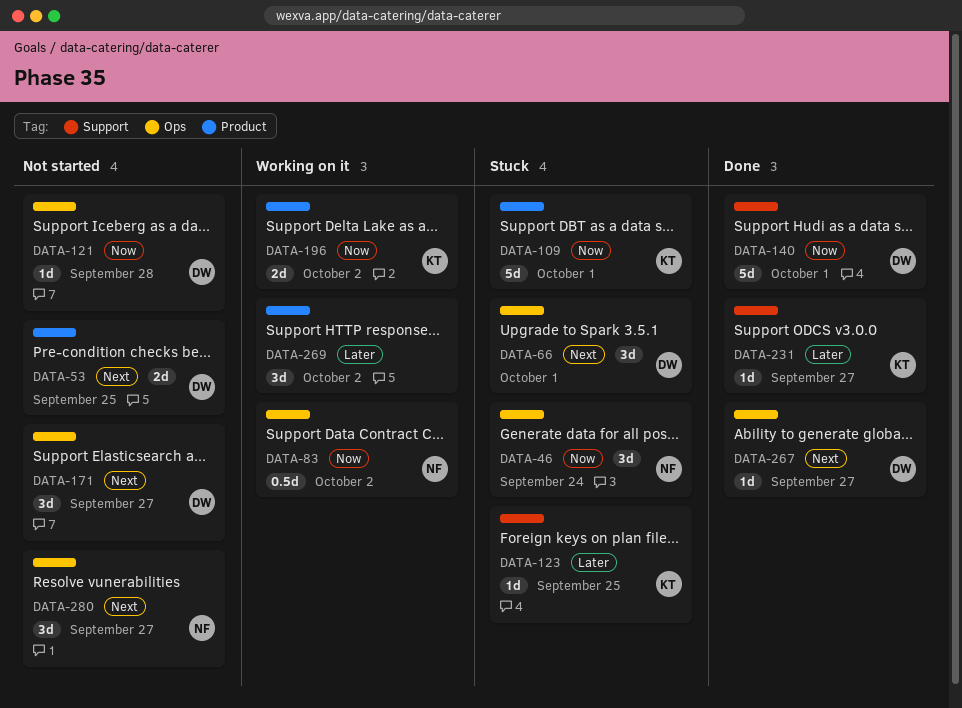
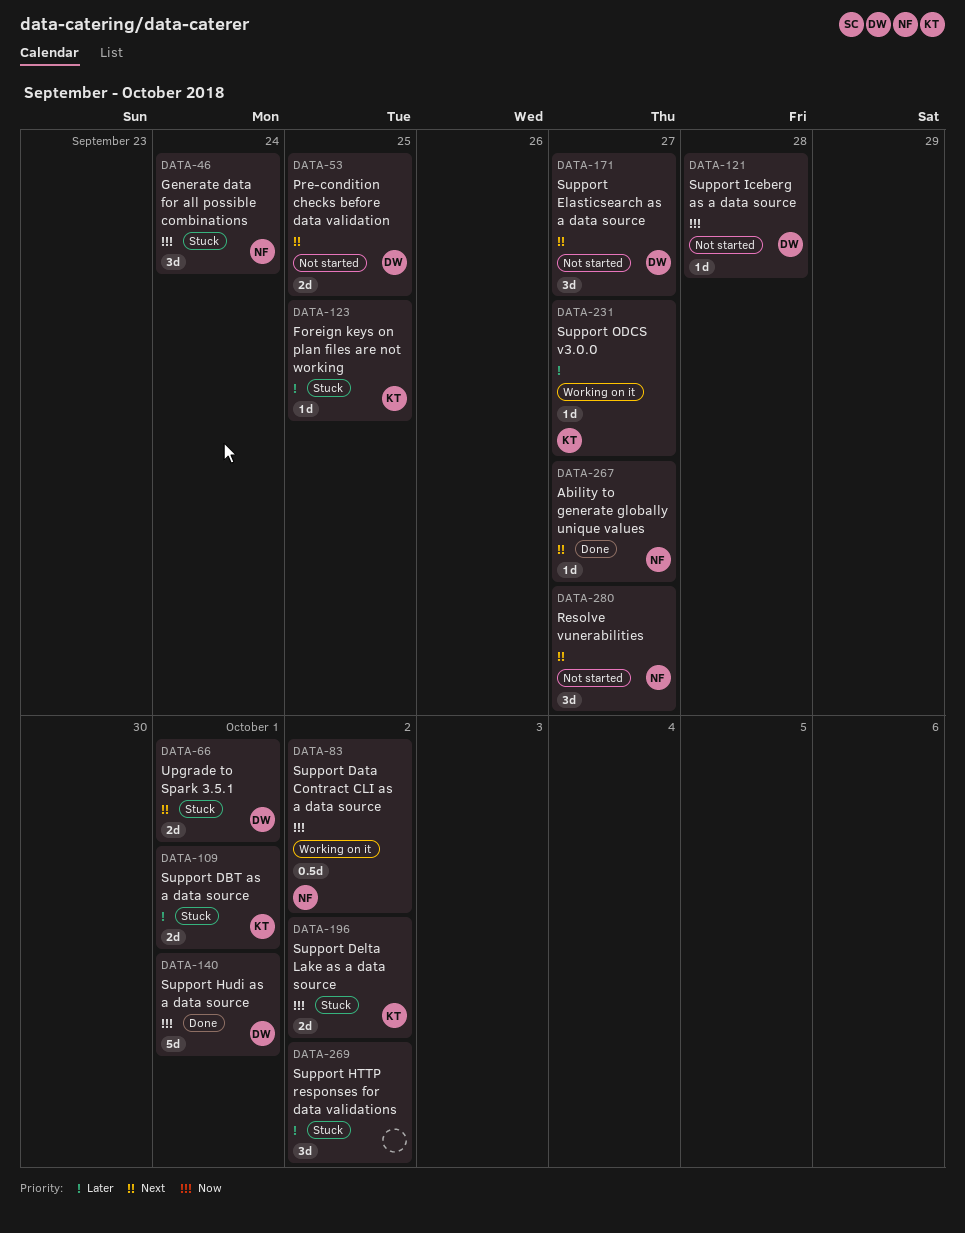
DATA-66, estimate: 3d -> 2d
DATA-109, priority: Now -> Later
DATA-109, estimate: 5d -> 2d
DATA-196, status: Working on it -> Stuck
DATA-231, status: Done -> Working on it
DATA-267, owner: DW -> NF
DATA-269, status: Working on it -> Stuck

